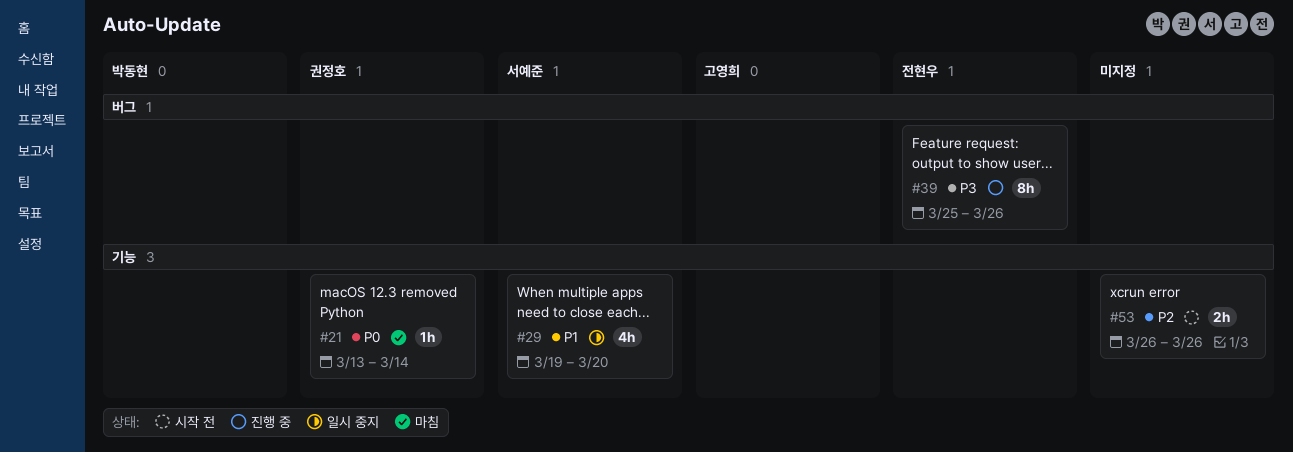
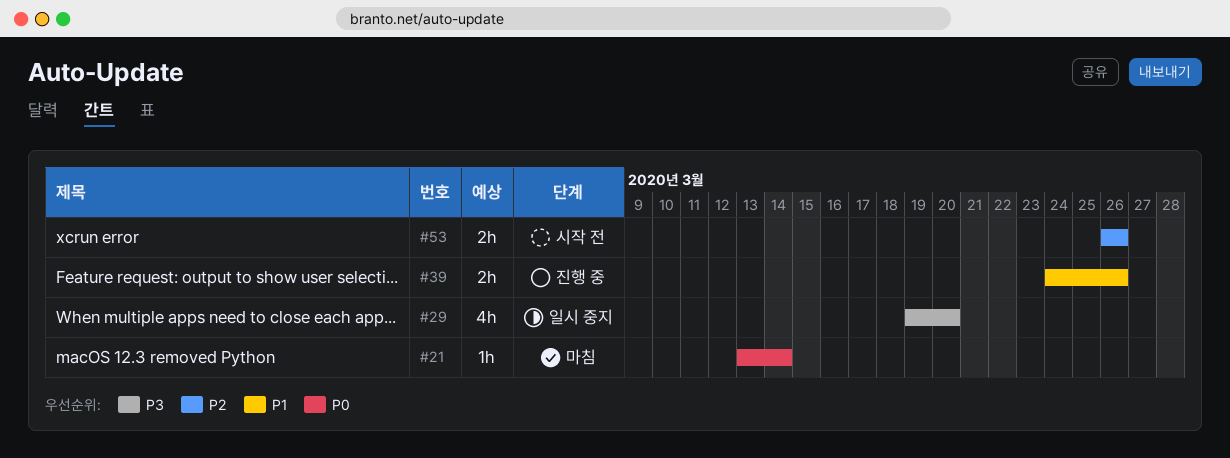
#29, priority: P1 -> P3
#39, priority: P3 -> P1
#39, estimate: 8h -> 2h
#39, start: Mar 25 -> Mar 24

